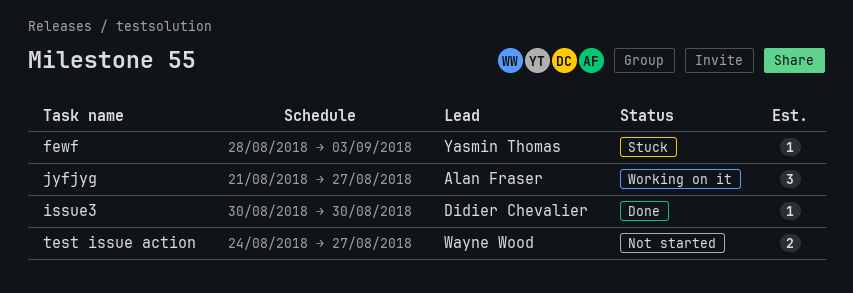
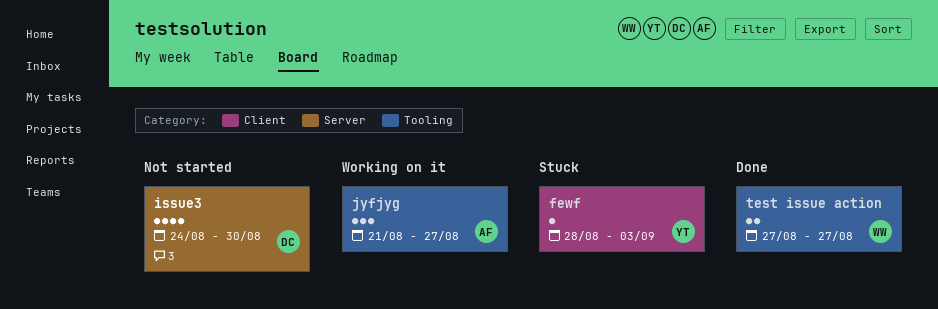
issue3, status: Done -> Not started
issue3, estimate: 1 -> 4
issue3, start: Aug 30 -> Aug 24
test issue action, status: Not started -> Done
test issue action, start: Aug 24 -> Aug 27

